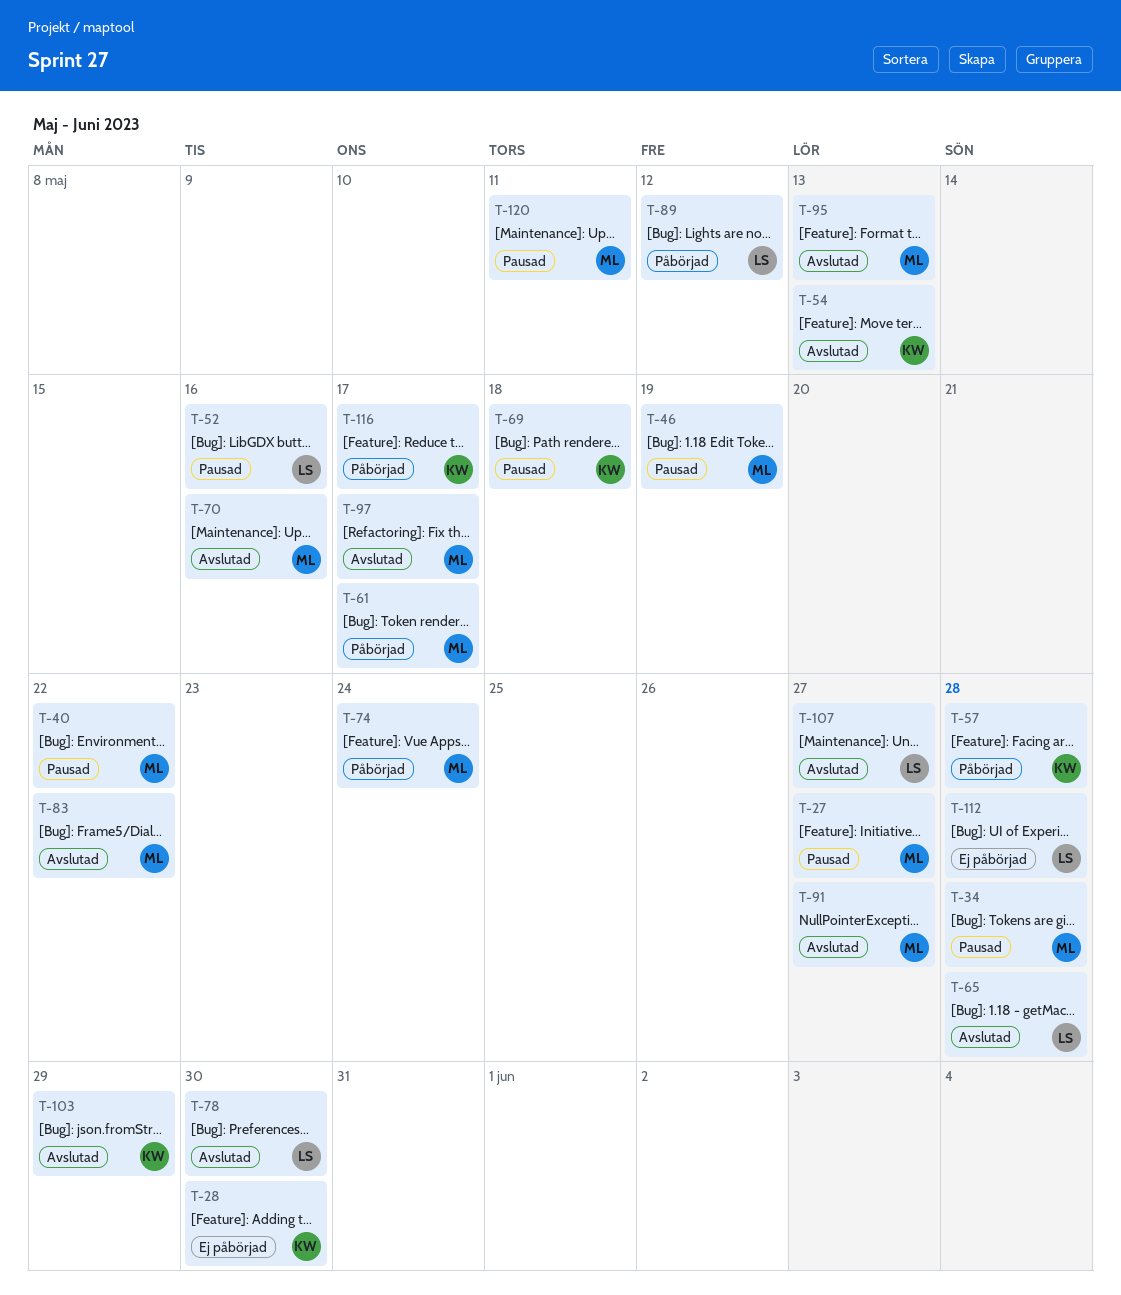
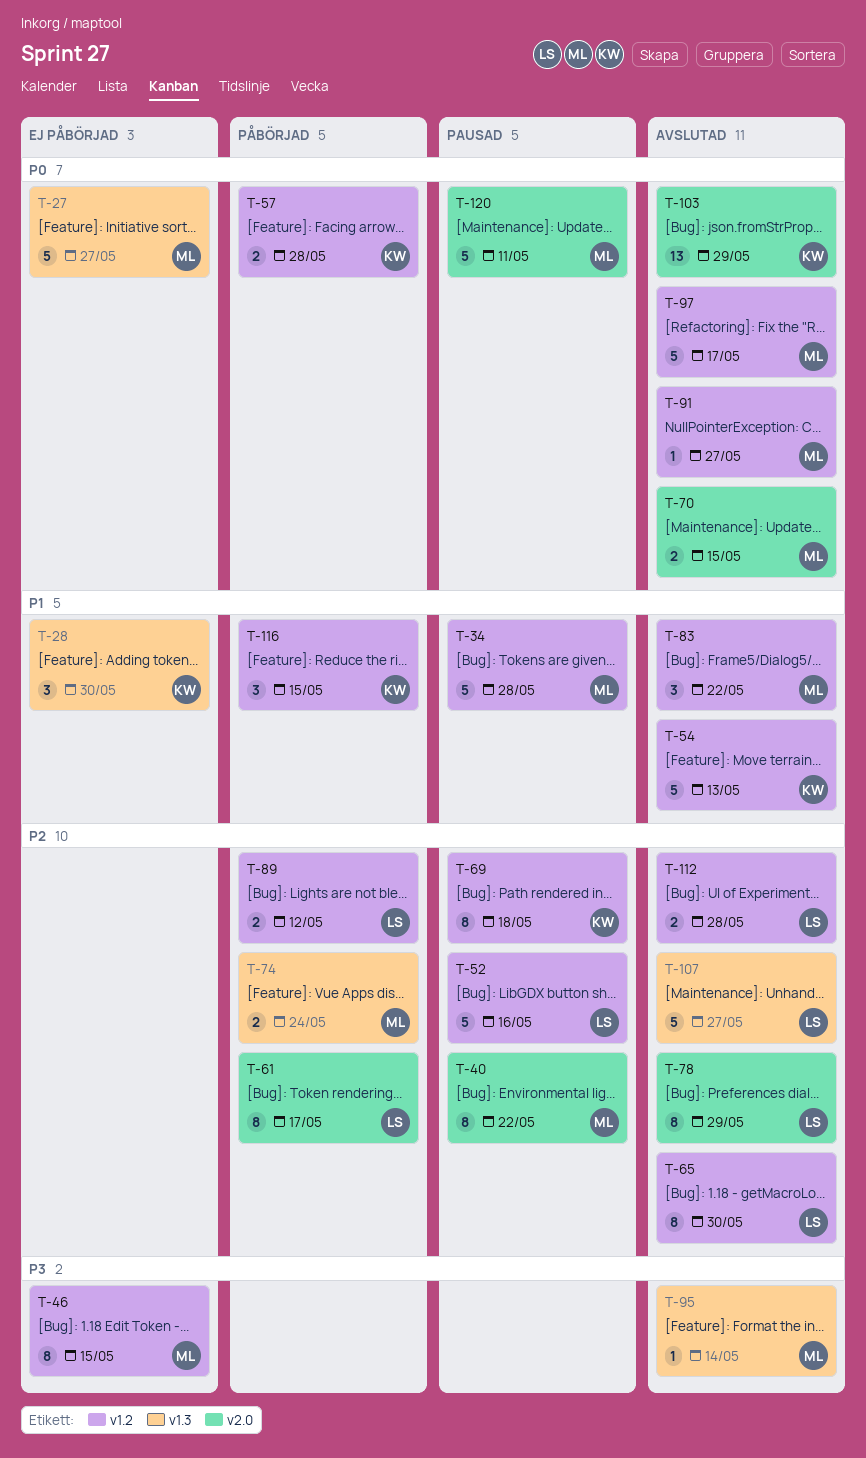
T-27, status: Pausad -> Ej påbörjad
T-46, status: Pausad -> Ej påbörjad
T-46, due: May 19 -> May 15
T-61, owner: ML -> LS
T-65, due: May 28 -> May 30
T-70, due: May 16 -> May 15
T-78, due: May 30 -> May 29
T-95, due: May 13 -> May 14
T-112, status: Ej påbörjad -> Avslutad
T-116, due: May 17 -> May 15

